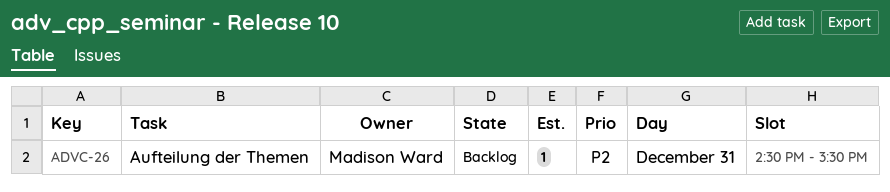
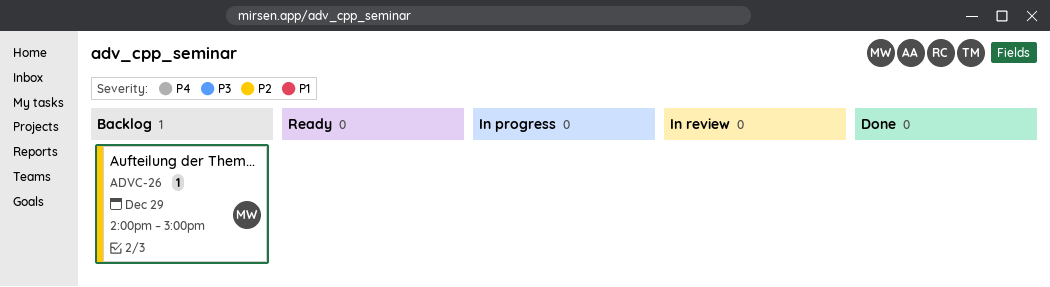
ADVC-26, day: Dec 31 -> Dec 29
ADVC-26, begins: 14:30 -> 14:00
ADVC-26, ends: 15:30 -> 15:00

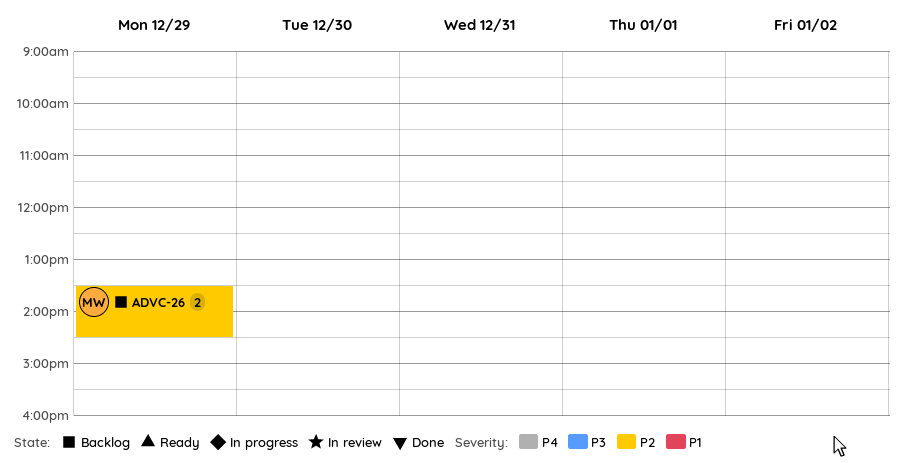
ADVC-26, estimate: 1 -> 2
ADVC-26, begins: 14:00 -> 13:30
ADVC-26, ends: 15:00 -> 14:30

